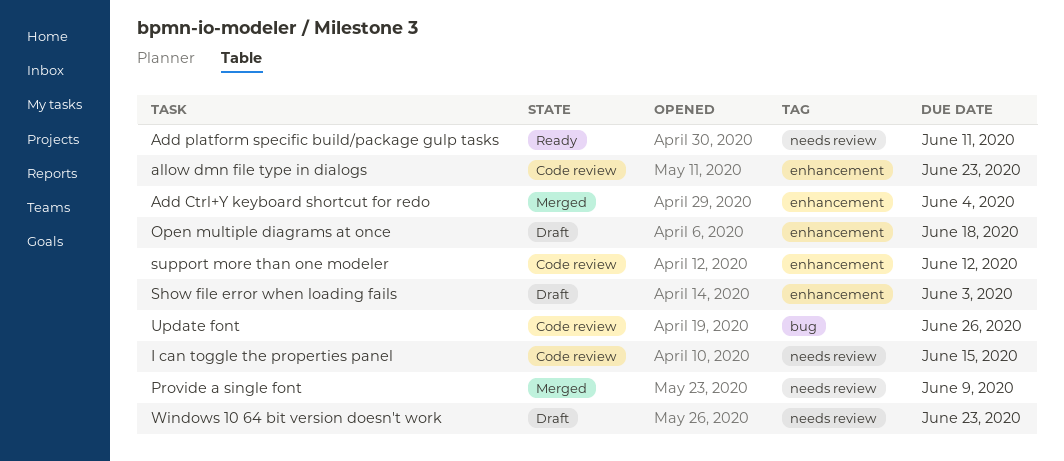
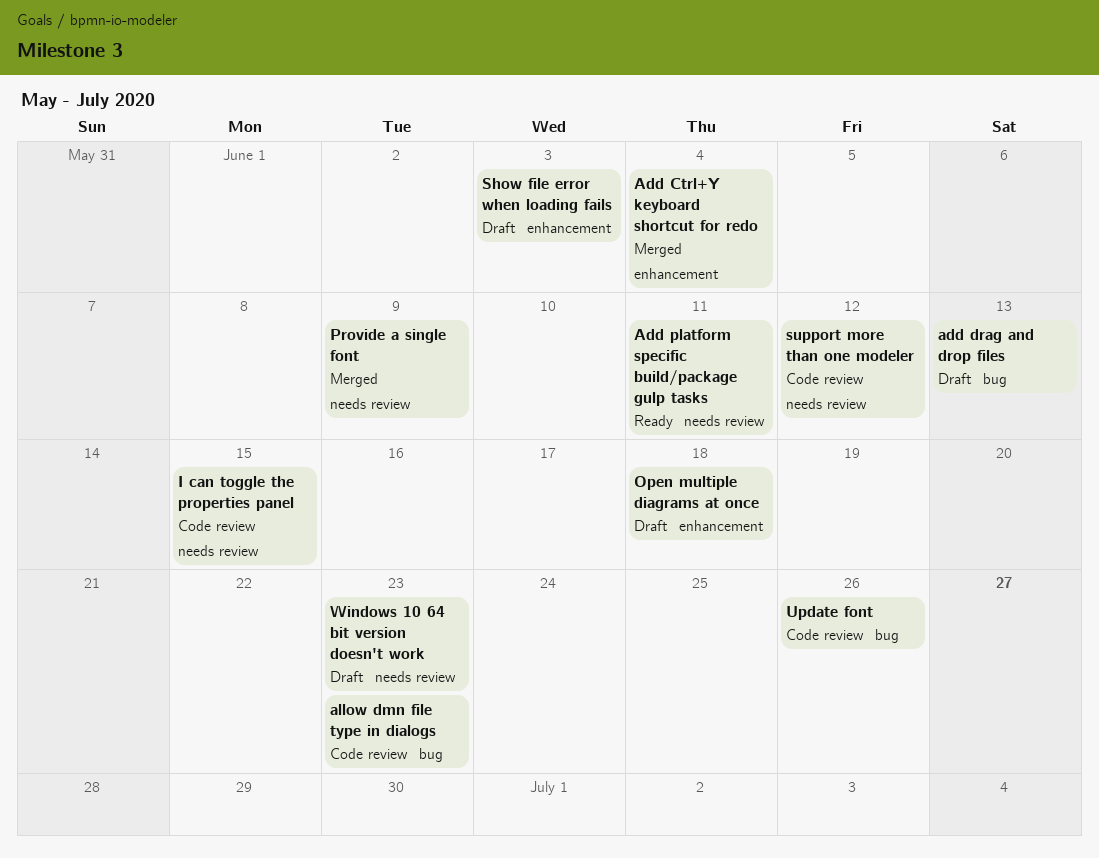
add drag and drop files: none -> present
allow dmn file type in dialogs, label: enhancement -> bug
support more than one modeler, label: enhancement -> needs review

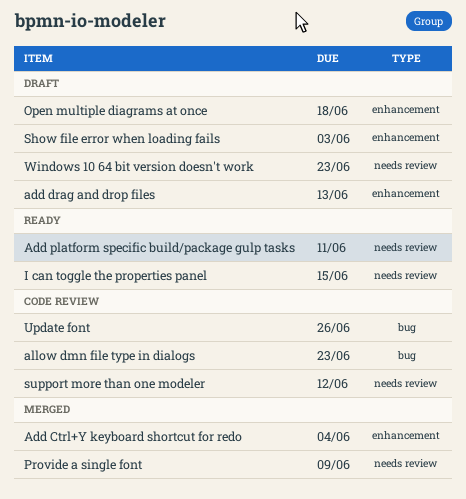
add drag and drop files, label: bug -> enhancement
I can toggle the properties panel, status: Code review -> Ready

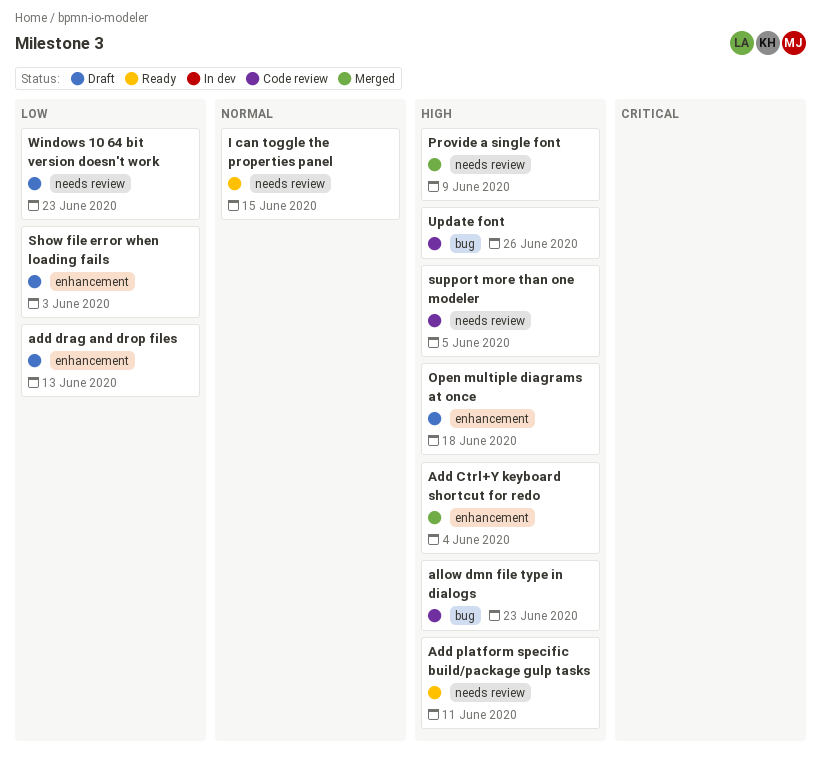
support more than one modeler, due: Jun 12 -> Jun 5

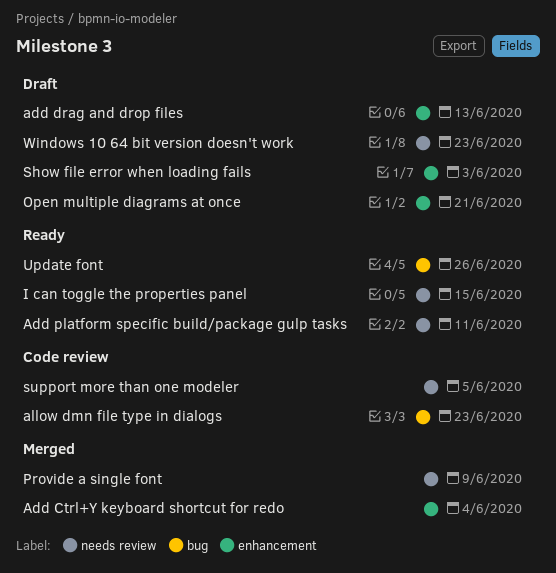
Open multiple diagrams at once, due: Jun 18 -> Jun 21
Update font, status: Code review -> Ready

